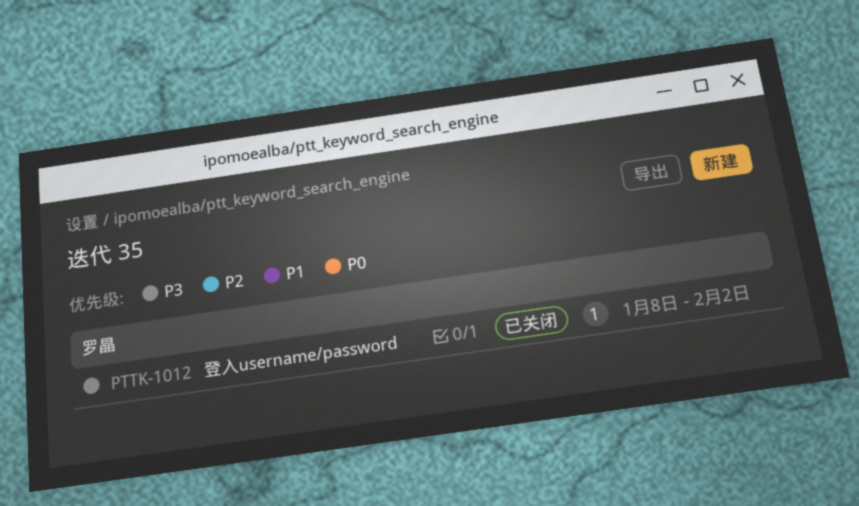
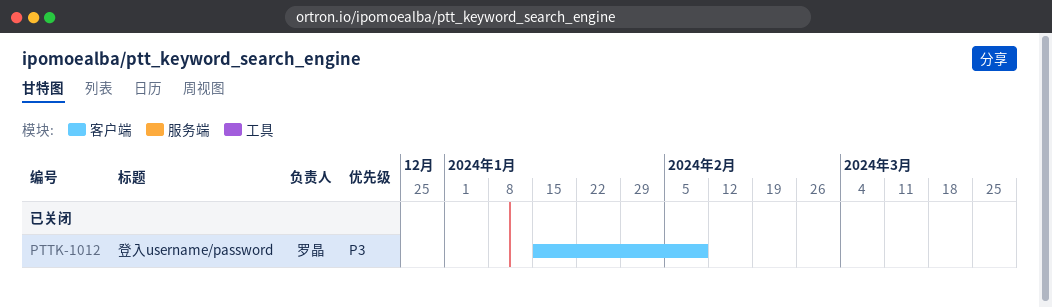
PTTK-1012, start: Jan 8 -> Jan 15
PTTK-1012, due: Feb 2 -> Feb 9

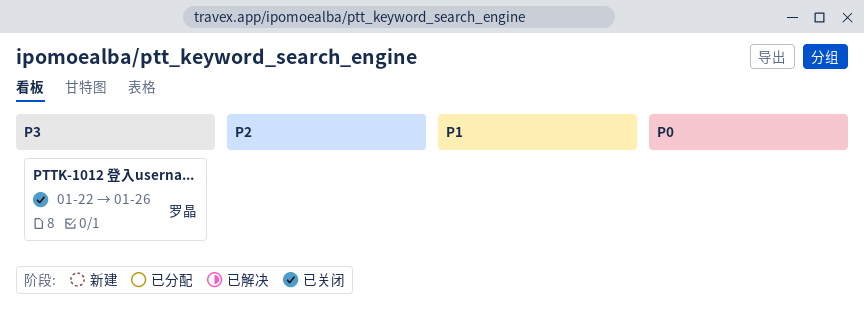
PTTK-1012, start: Jan 15 -> Jan 22
PTTK-1012, due: Feb 9 -> Jan 26

